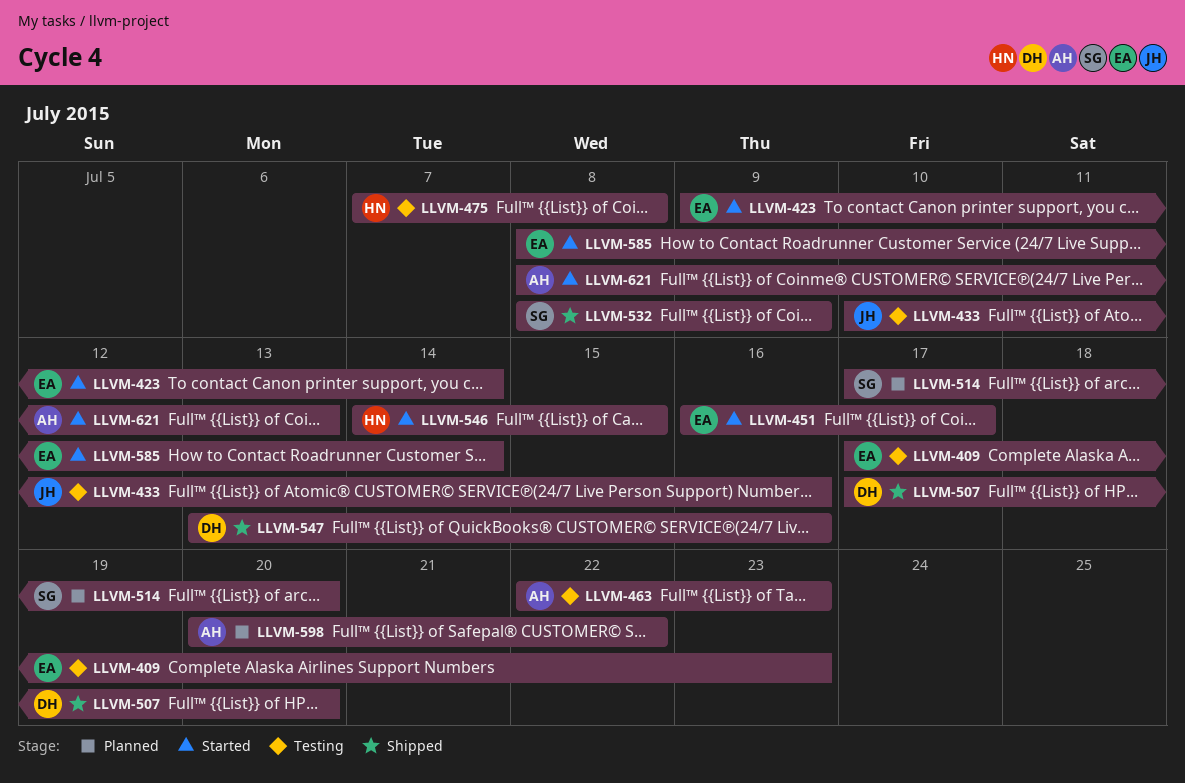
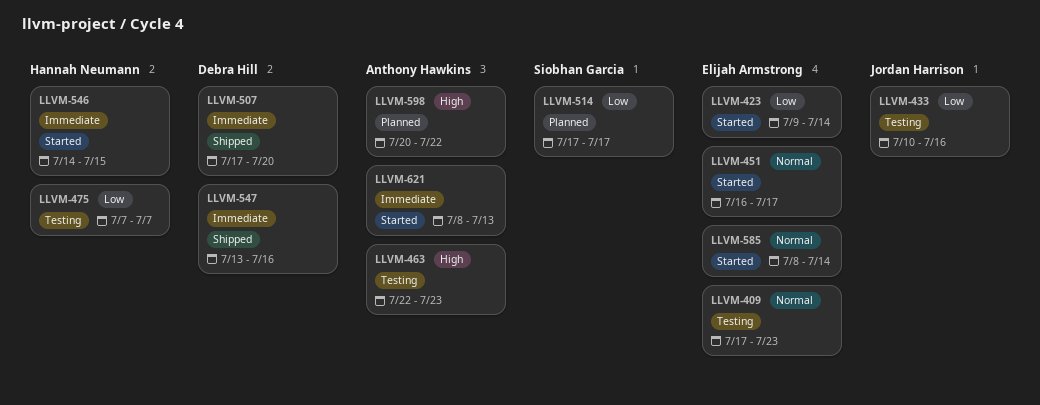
LLVM-475, due: Jul 8 -> Jul 7
LLVM-514, due: Jul 20 -> Jul 17
LLVM-532: present -> none

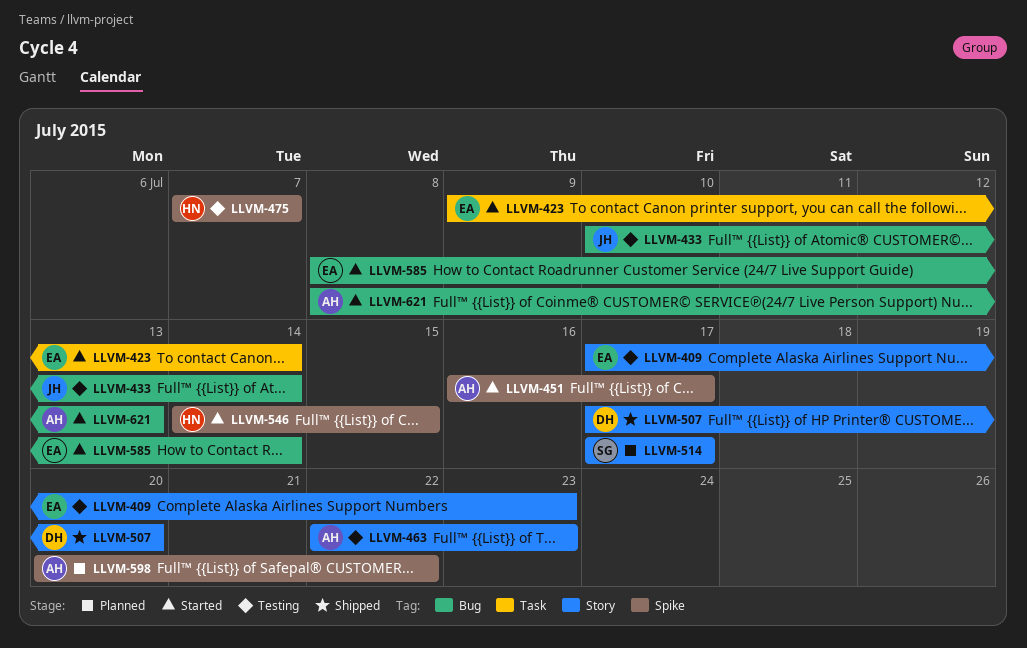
LLVM-433, due: Jul 16 -> Jul 14
LLVM-451, owner: Elijah Armstrong -> Anthony Hawkins
LLVM-547: present -> none

